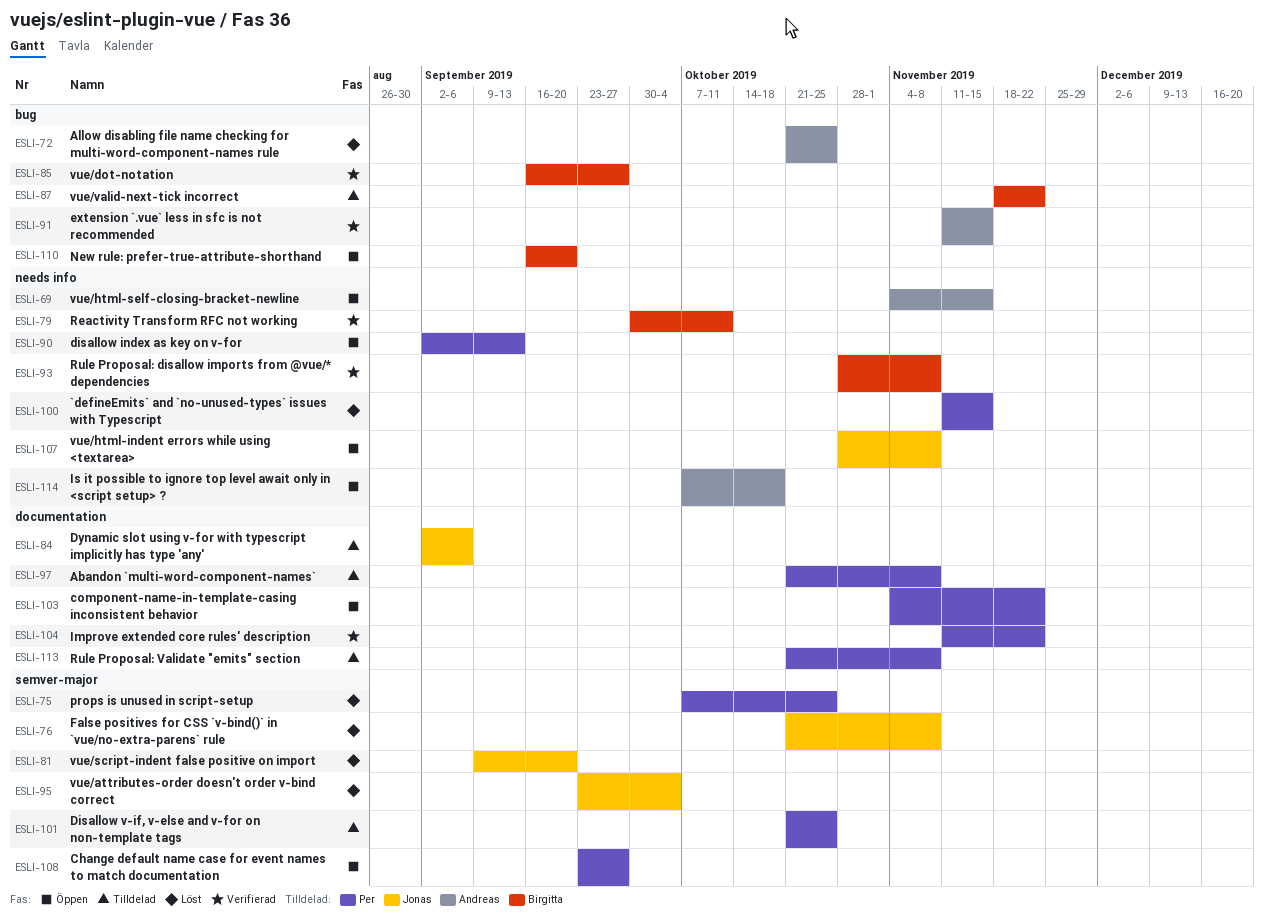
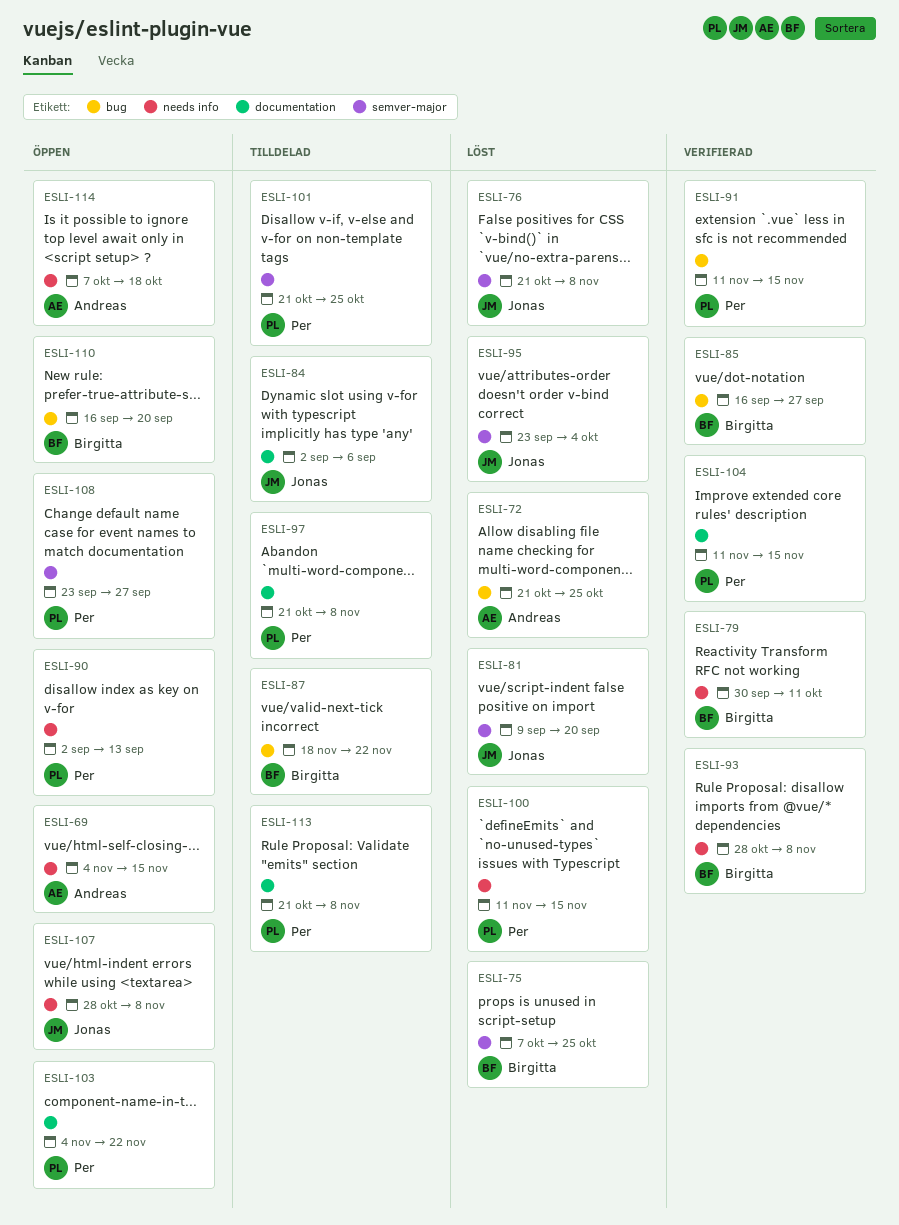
ESLI-75, owner: Per -> Birgitta
ESLI-91, owner: Andreas -> Per
ESLI-104, due: Nov 22 -> Nov 15

